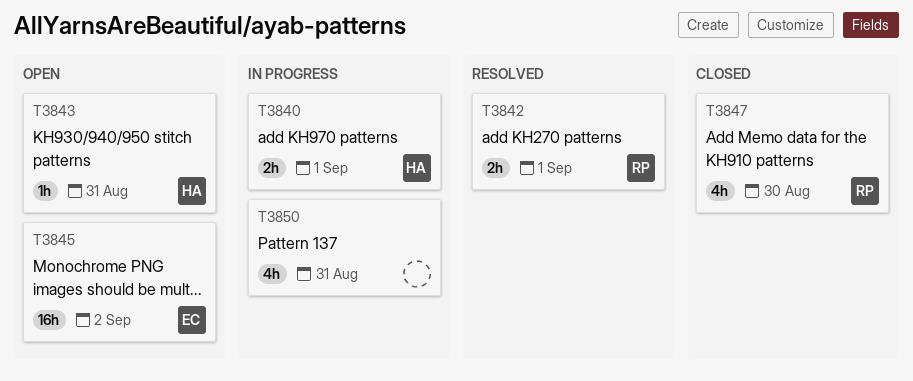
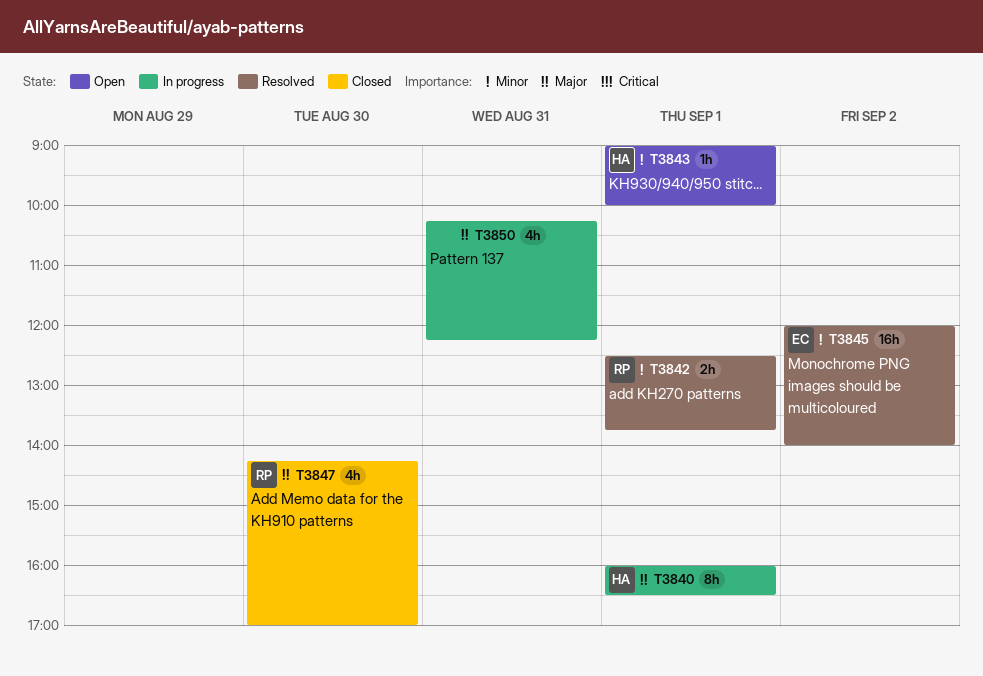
T3840, estimate: 2h -> 8h
T3843, day: Aug 31 -> Sep 1
T3845, status: Open -> Resolved

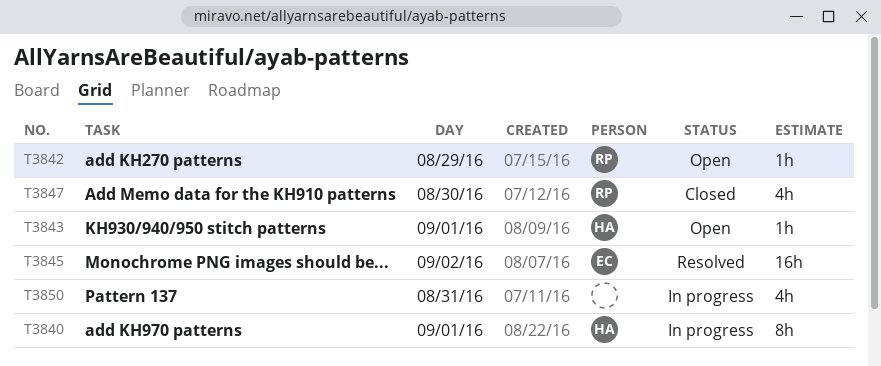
T3842, status: Resolved -> Open
T3842, estimate: 2h -> 1h
T3842, day: Sep 1 -> Aug 29

